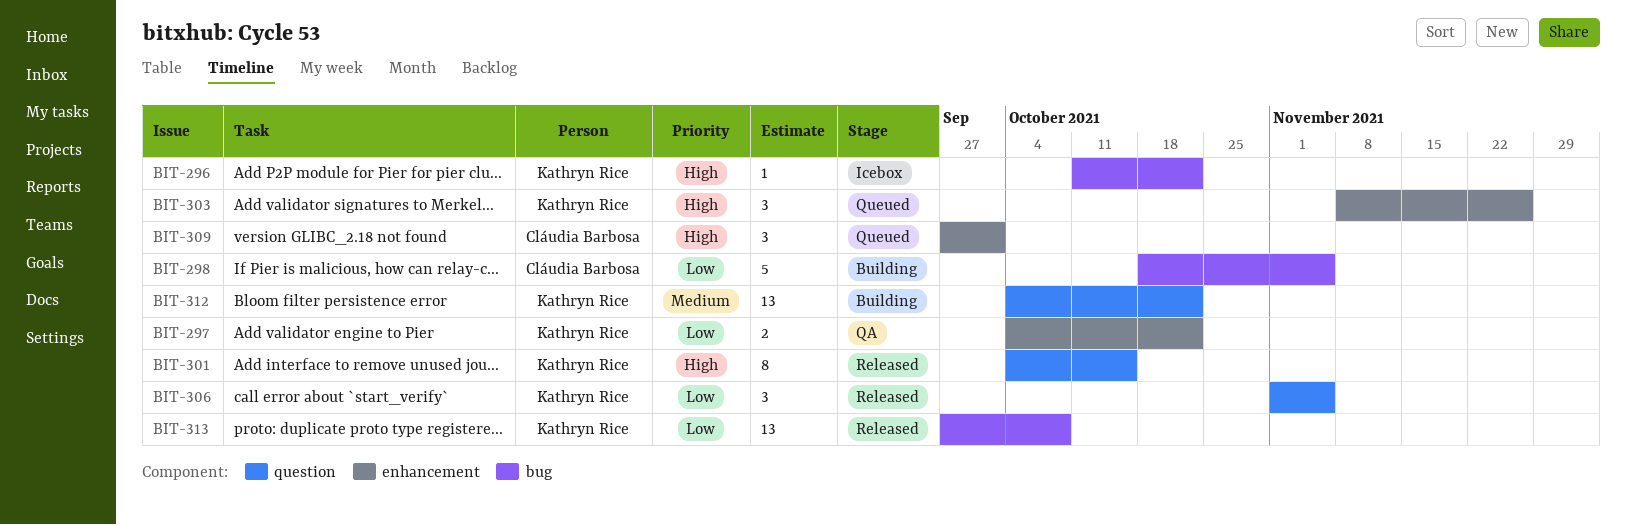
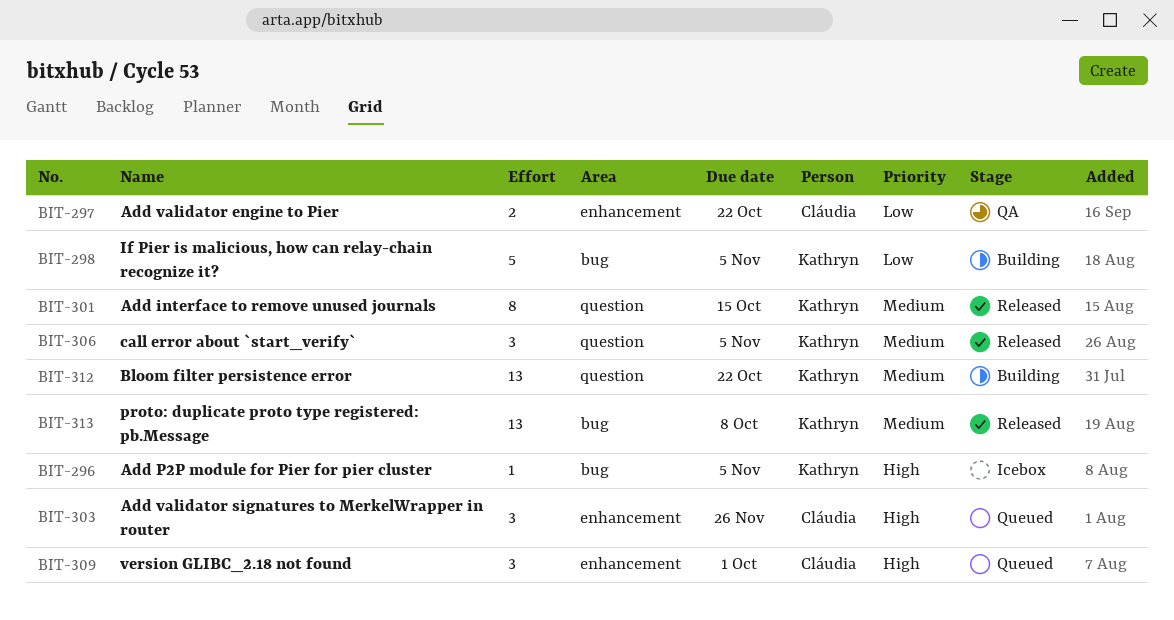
BIT-296, due: Oct 22 -> Nov 5
BIT-297, owner: Kathryn Rice -> Cláudia Barbosa
BIT-298, owner: Cláudia Barbosa -> Kathryn Rice
BIT-301, priority: High -> Medium
BIT-303, owner: Kathryn Rice -> Cláudia Barbosa
BIT-306, priority: Low -> Medium
BIT-313, priority: Low -> Medium

